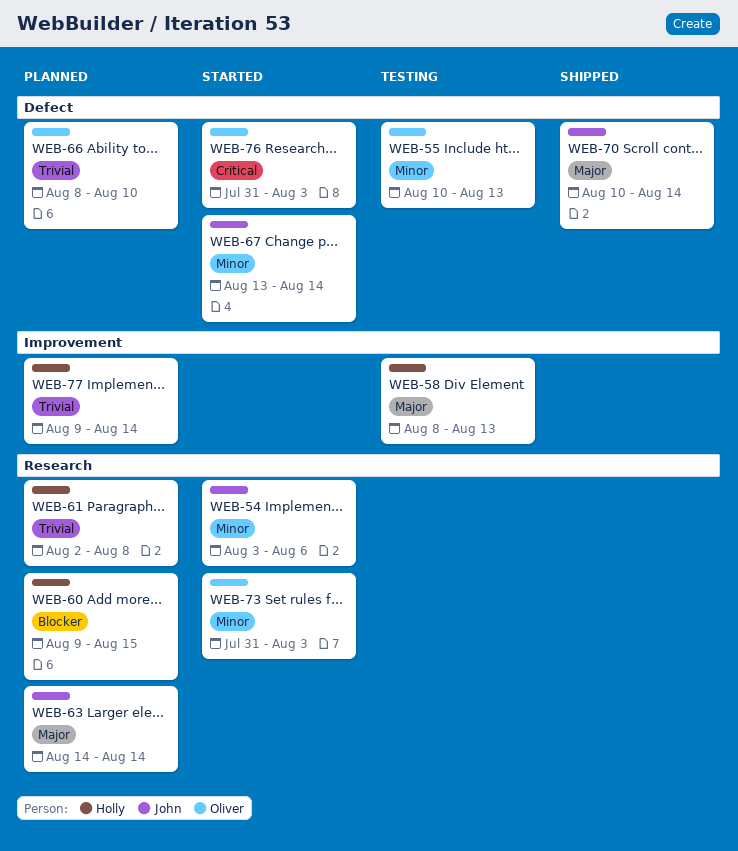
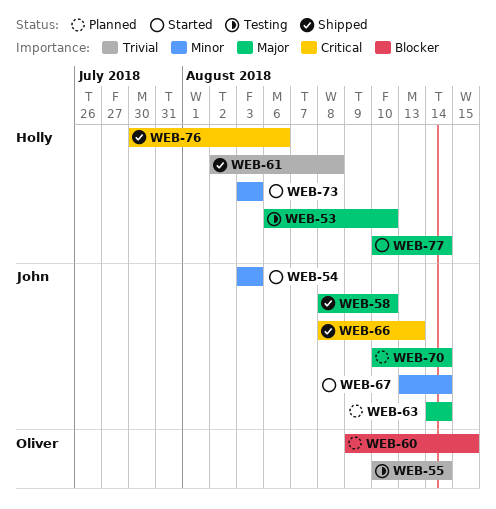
WEB-53: none -> present
WEB-54, due: Aug 6 -> Aug 3
WEB-55, priority: Minor -> Trivial
WEB-55, due: Aug 13 -> Aug 14
WEB-58, status: Testing -> Shipped
WEB-58, owner: Holly -> John
WEB-58, due: Aug 13 -> Aug 10
WEB-60, owner: Holly -> Oliver
WEB-61, status: Planned -> Shipped
WEB-66, status: Planned -> Shipped
WEB-66, owner: Oliver -> John
WEB-66, priority: Trivial -> Critical
WEB-66, due: Aug 10 -> Aug 13
WEB-70, status: Shipped -> Planned
WEB-73, owner: Oliver -> Holly
WEB-73, start: Jul 31 -> Aug 3
WEB-76, status: Started -> Shipped
WEB-76, owner: Oliver -> Holly
WEB-76, start: Jul 31 -> Jul 30
WEB-76, due: Aug 3 -> Aug 6
WEB-77, status: Planned -> Started
WEB-77, priority: Trivial -> Major
WEB-77, start: Aug 9 -> Aug 10

